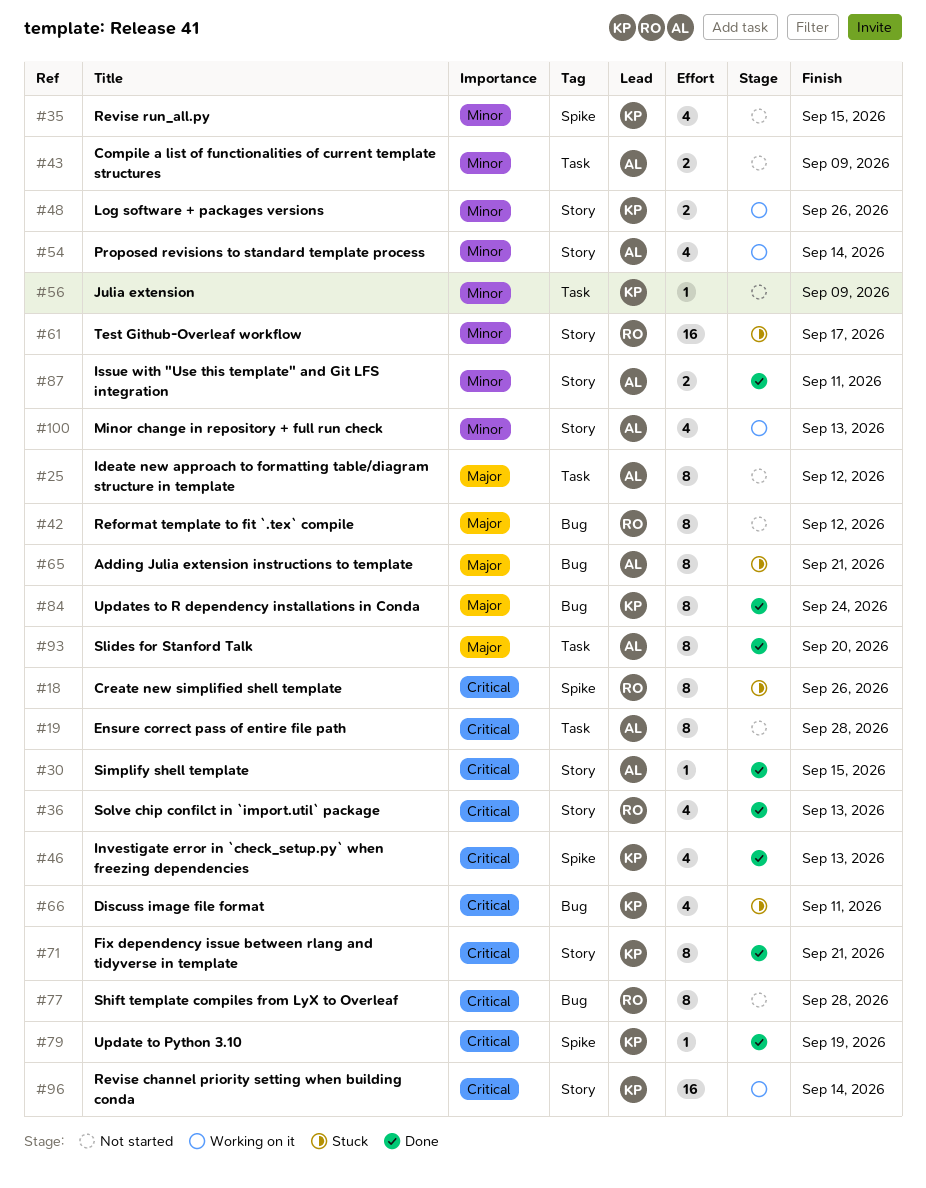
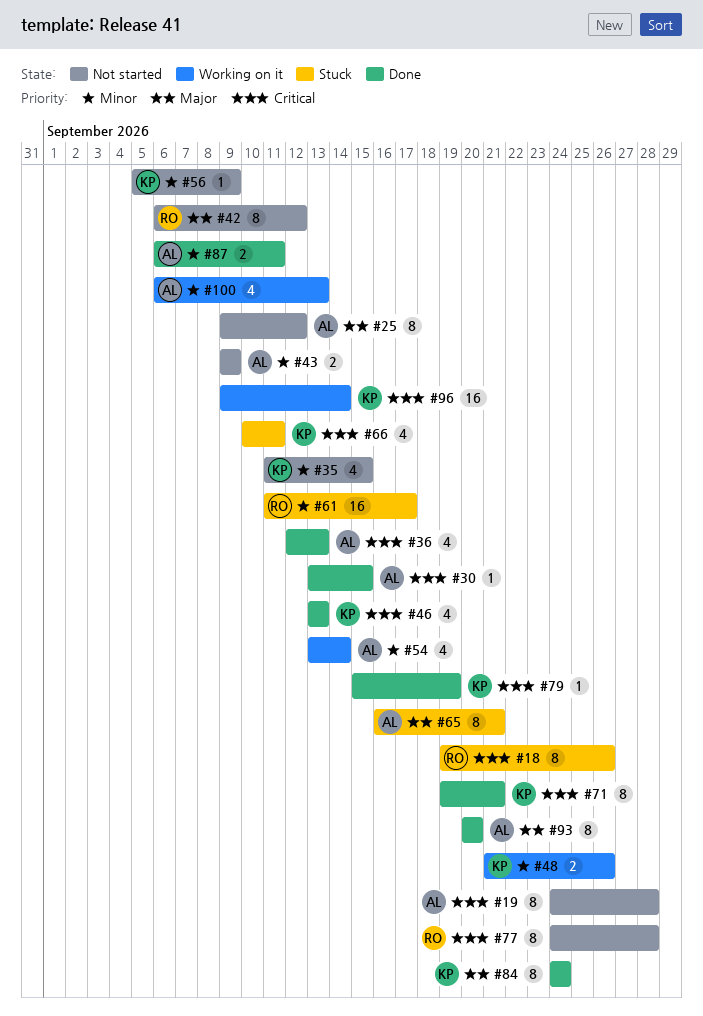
#36, owner: RO -> AL

